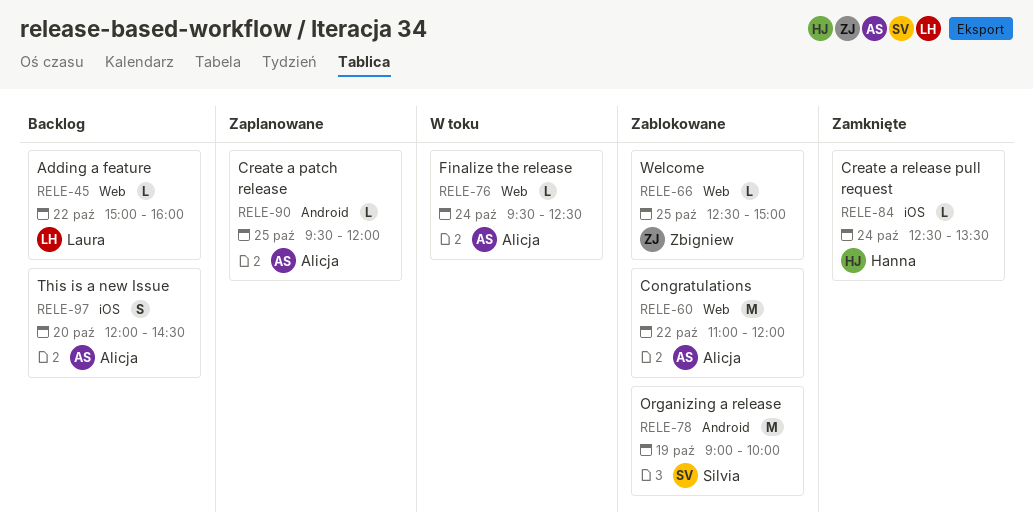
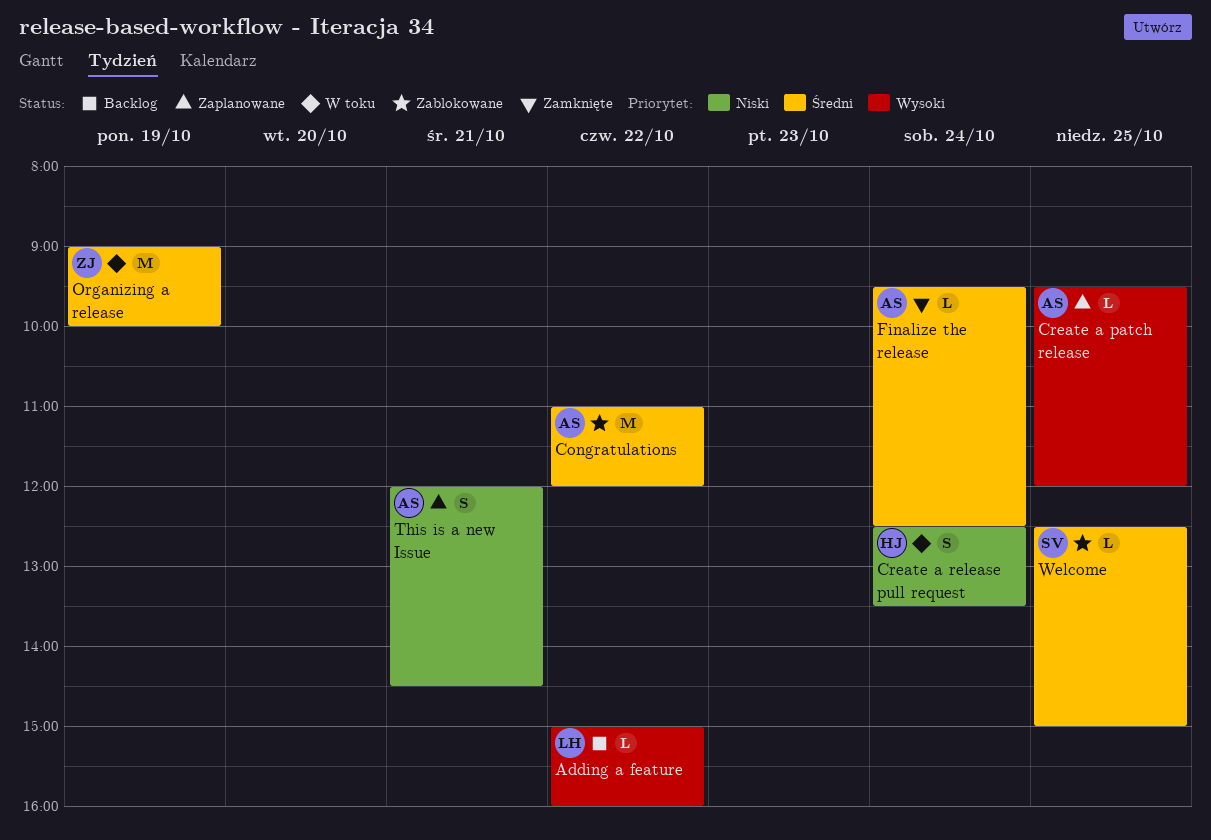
Create a release pull request, status: Zamknięte -> W toku
Create a release pull request, estimate: L -> S
Finalize the release, status: W toku -> Zamknięte
Organizing a release, status: Zablokowane -> W toku
Organizing a release, owner: Silvia -> Zbigniew
This is a new Issue, status: Backlog -> Zaplanowane
This is a new Issue, day: Oct 20 -> Oct 21
Welcome, owner: Zbigniew -> Silvia

